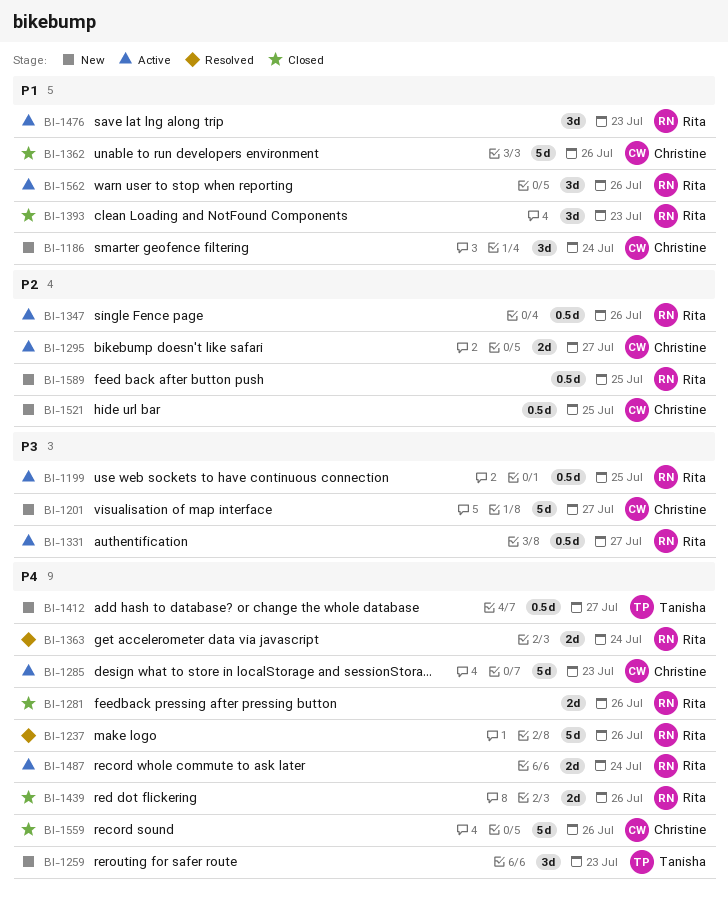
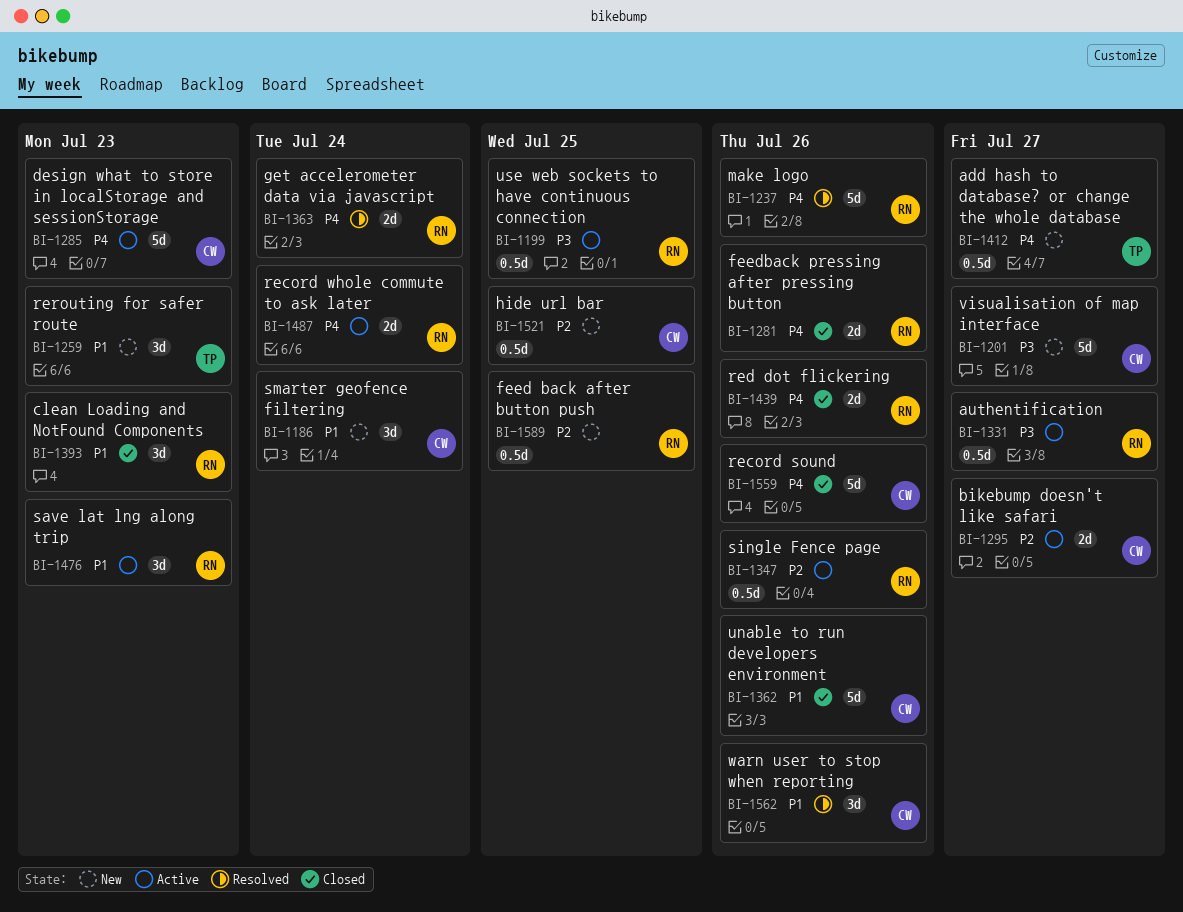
BI-1259, priority: P4 -> P1
BI-1562, status: Active -> Resolved
BI-1562, owner: Rita -> Christine

